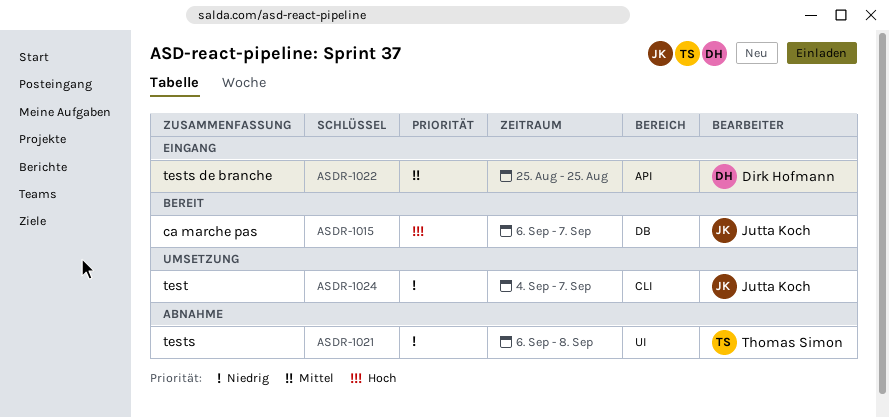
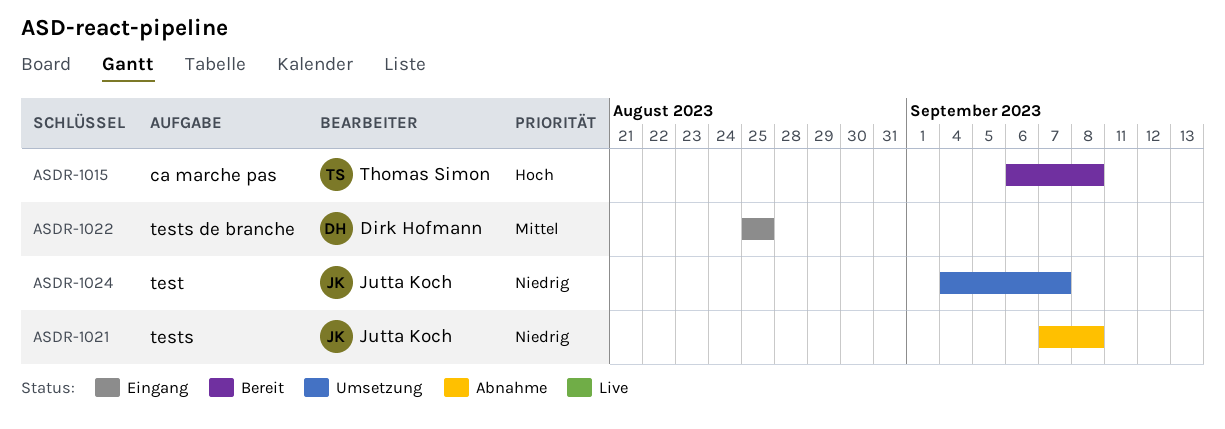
ASDR-1015, owner: Jutta Koch -> Thomas Simon
ASDR-1015, due: Sep 7 -> Sep 8
ASDR-1021, owner: Thomas Simon -> Jutta Koch
ASDR-1021, start: Sep 6 -> Sep 7

